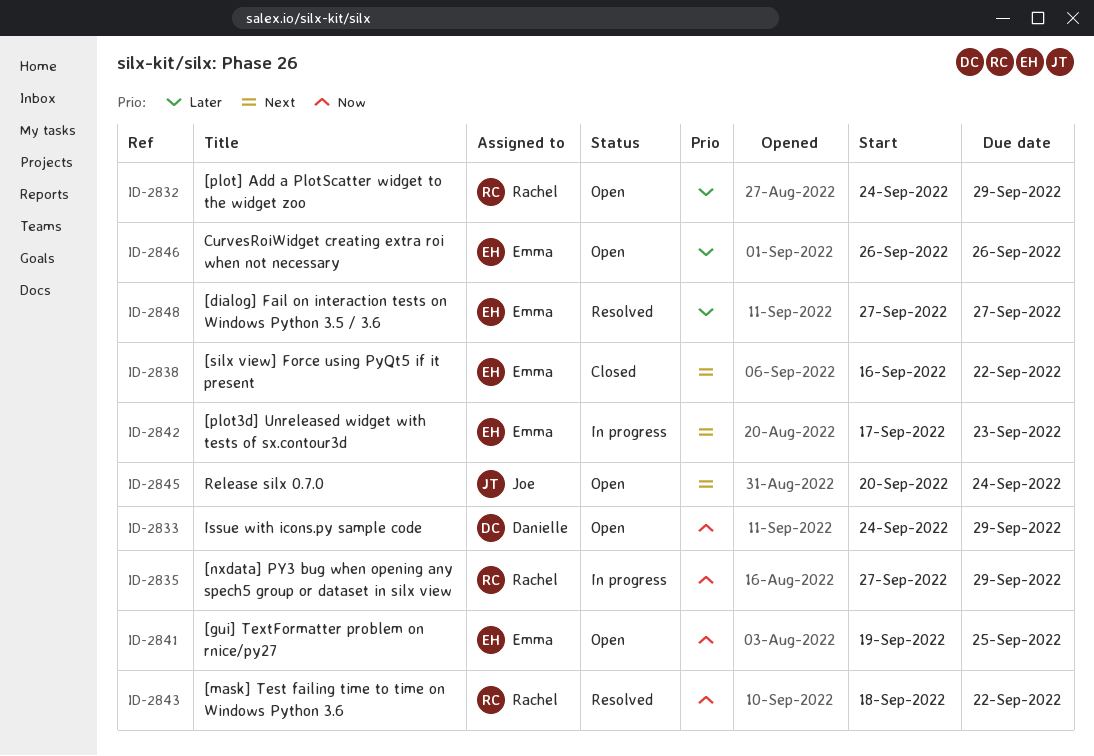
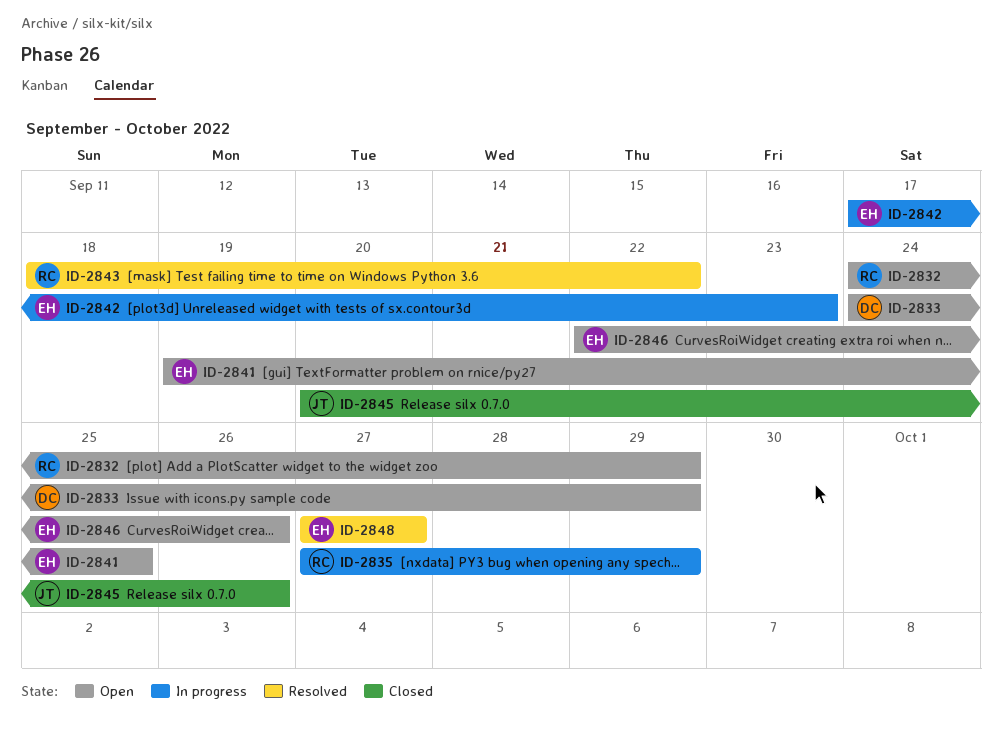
ID-2838: present -> none
ID-2845, status: Open -> Closed
ID-2845, due: Sep 24 -> Sep 26
ID-2846, start: Sep 26 -> Sep 22

